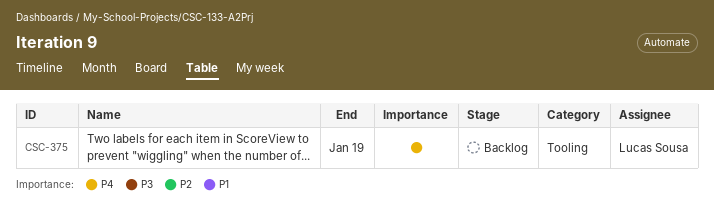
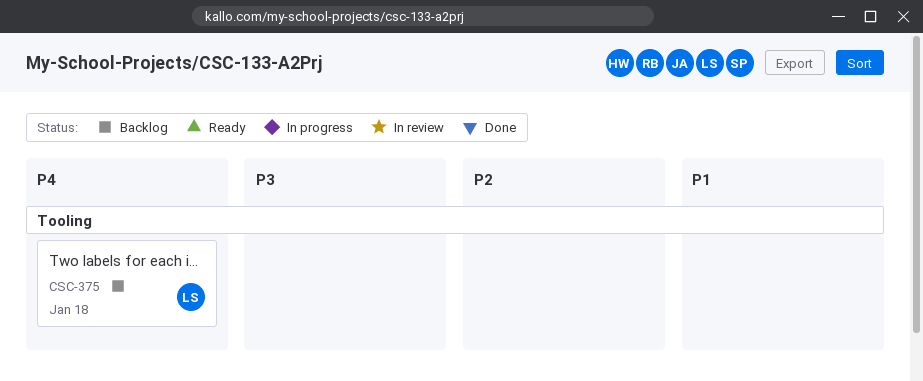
CSC-375, due: Jan 19 -> Jan 18

